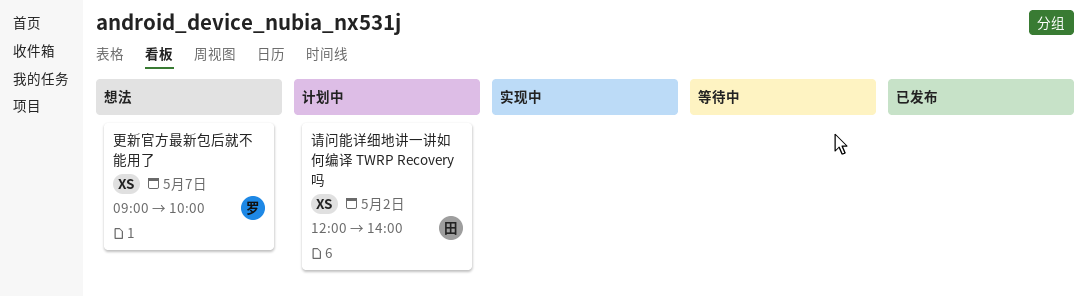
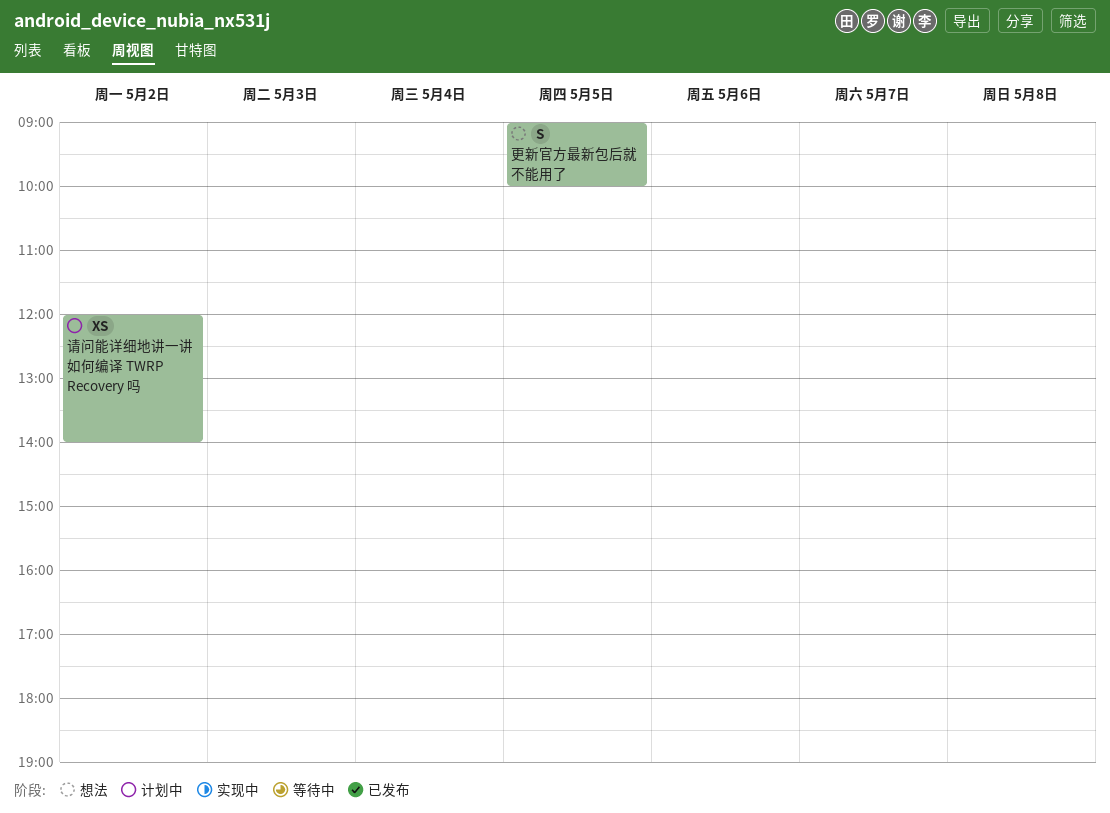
更新官方最新包后就不能用了, estimate: XS -> S
更新官方最新包后就不能用了, day: May 7 -> May 5

